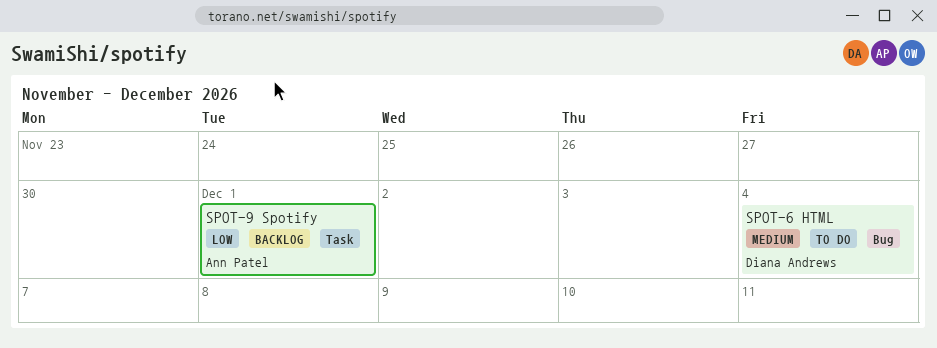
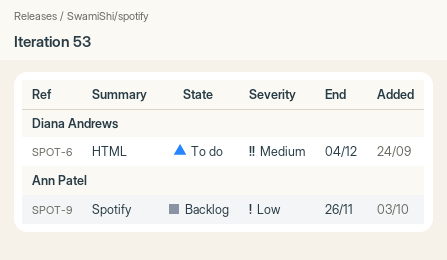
SPOT-9, due: Dec 1 -> Nov 26

